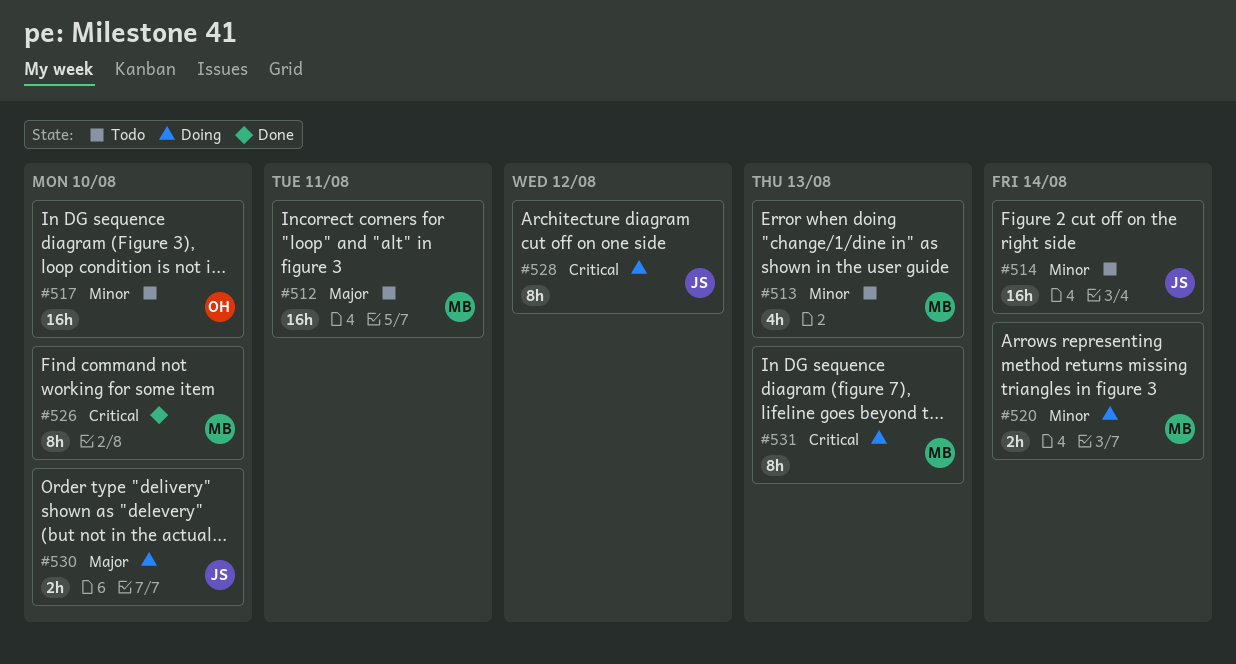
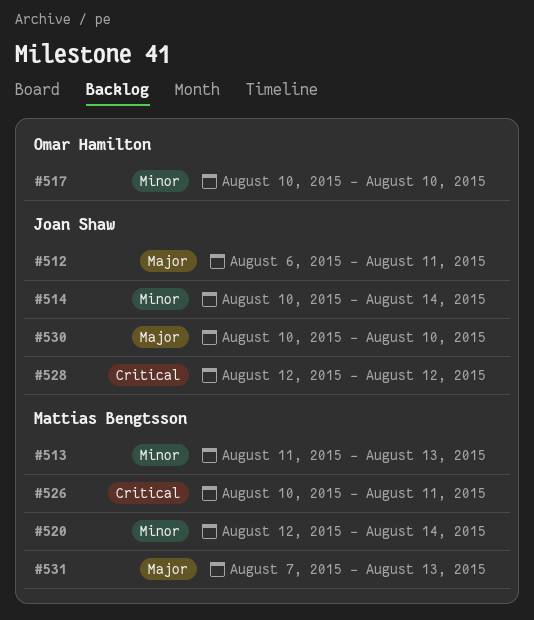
#512, owner: Mattias Bengtsson -> Joan Shaw
#526, due: Aug 10 -> Aug 11
#531, priority: Critical -> Major

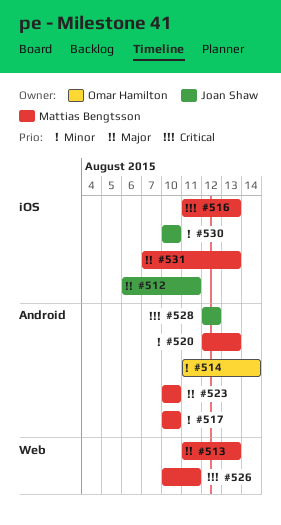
#513, priority: Minor -> Major
#514, owner: Joan Shaw -> Omar Hamilton
#514, start: Aug 10 -> Aug 11
#516: none -> present
#517, owner: Omar Hamilton -> Mattias Bengtsson
#520, due: Aug 14 -> Aug 13
#523: none -> present
#530, priority: Major -> Minor

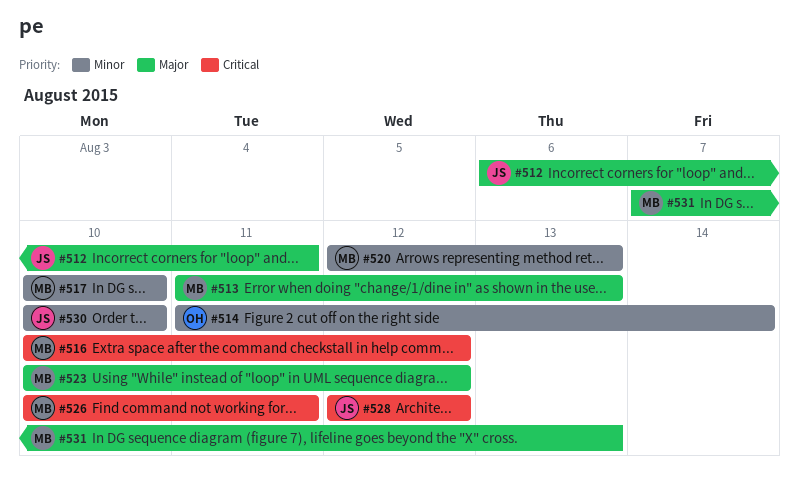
#516, start: Aug 11 -> Aug 10
#516, due: Aug 13 -> Aug 12
#523, due: Aug 10 -> Aug 12

